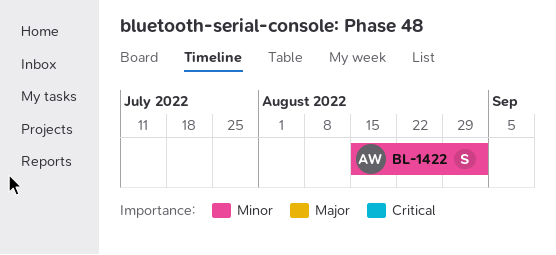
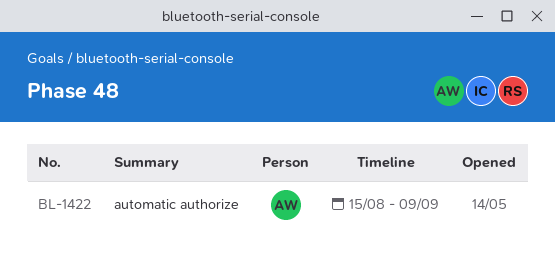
BL-1422, due: Sep 2 -> Sep 9

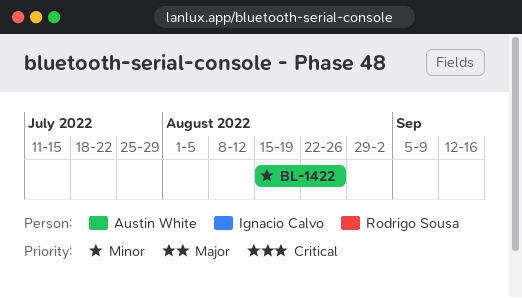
BL-1422, due: Sep 9 -> Aug 26

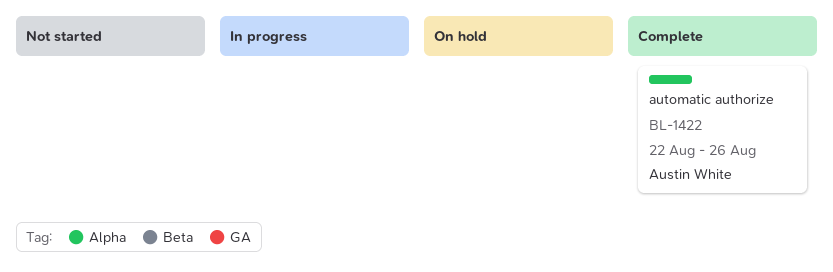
BL-1422, start: Aug 15 -> Aug 22

